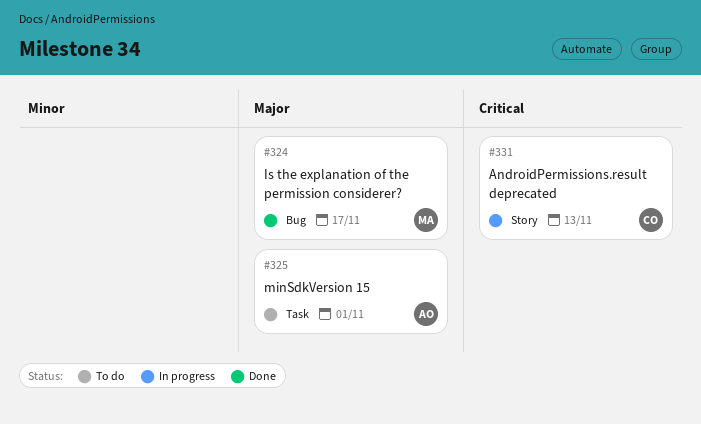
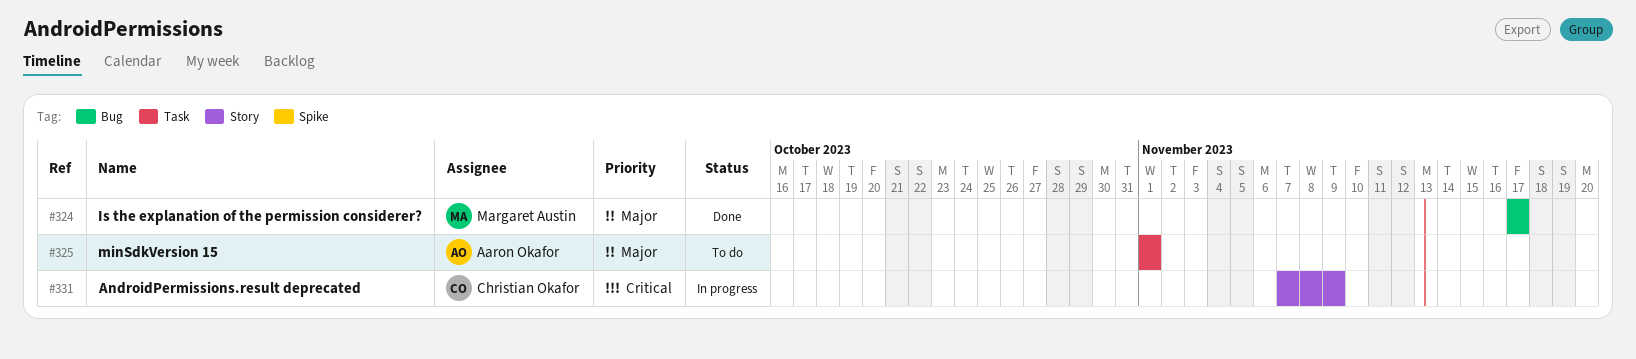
#331, due: Nov 13 -> Nov 9

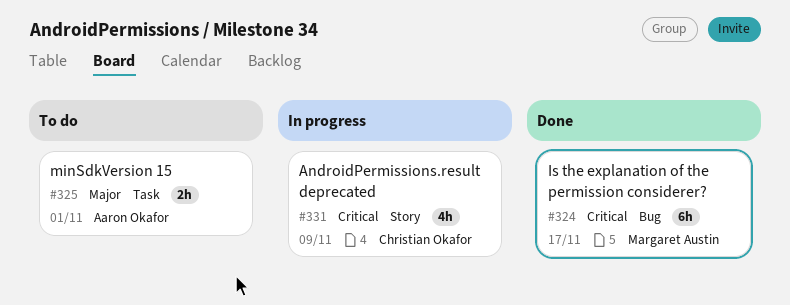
#324, priority: Major -> Critical

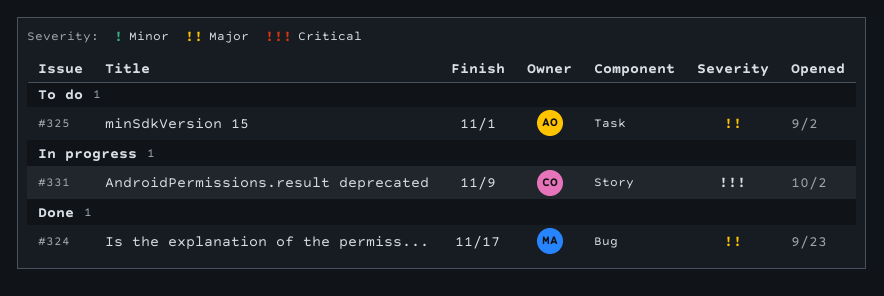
#324, priority: Critical -> Major

